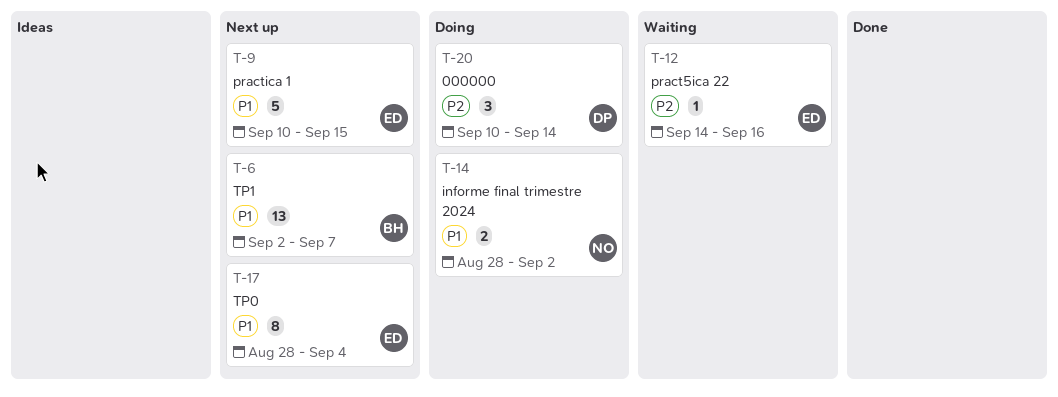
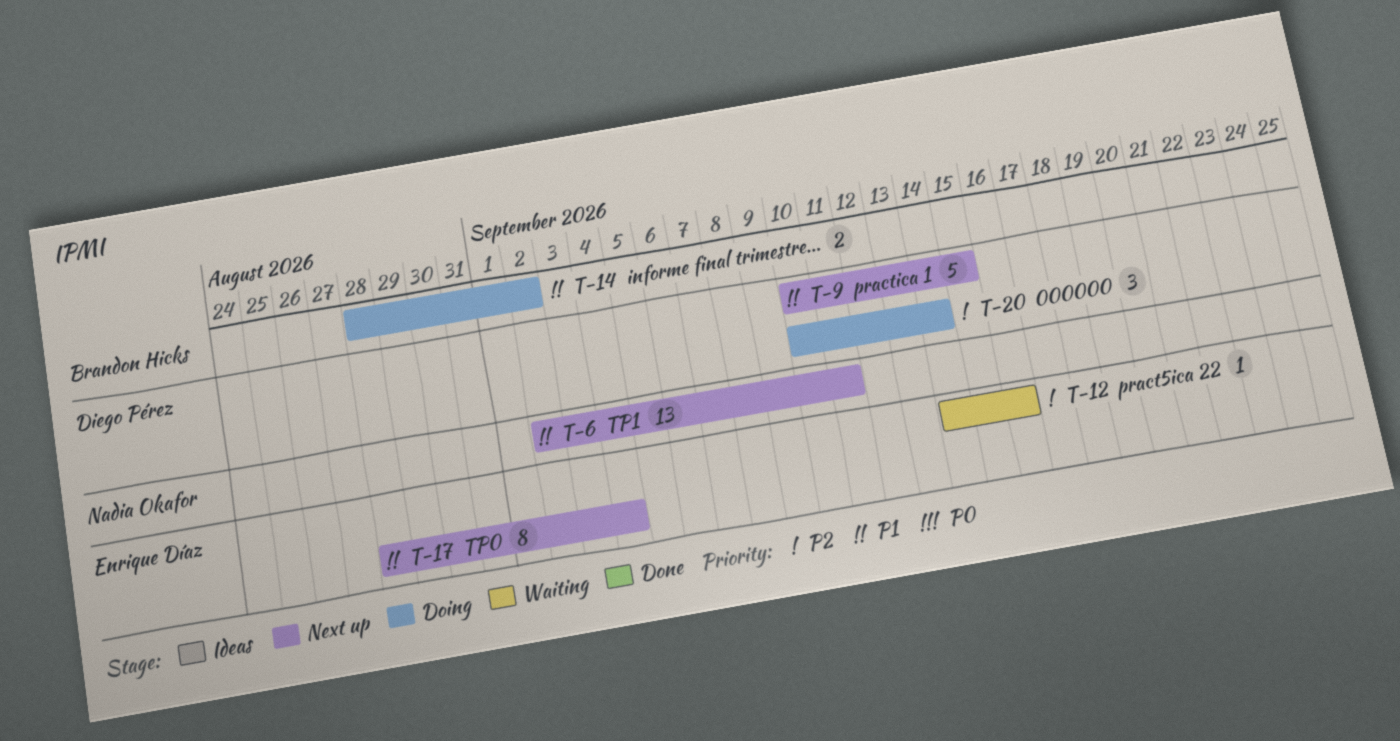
T-6, owner: Brandon Hicks -> Nadia Okafor
T-6, due: Sep 7 -> Sep 11
T-9, owner: Enrique Díaz -> Diego Pérez
T-14, owner: Nadia Okafor -> Brandon Hicks

